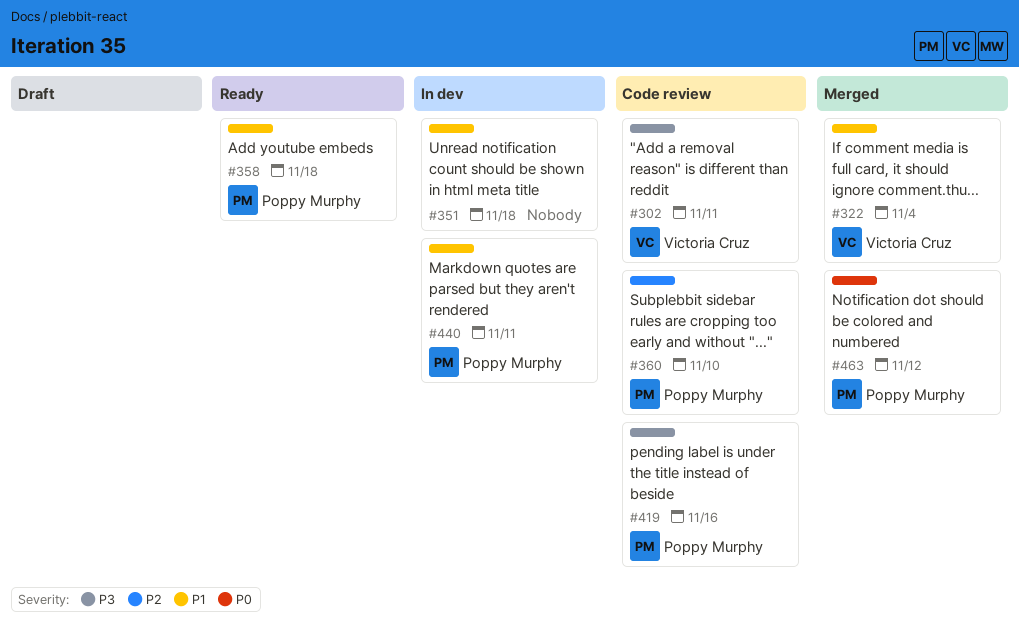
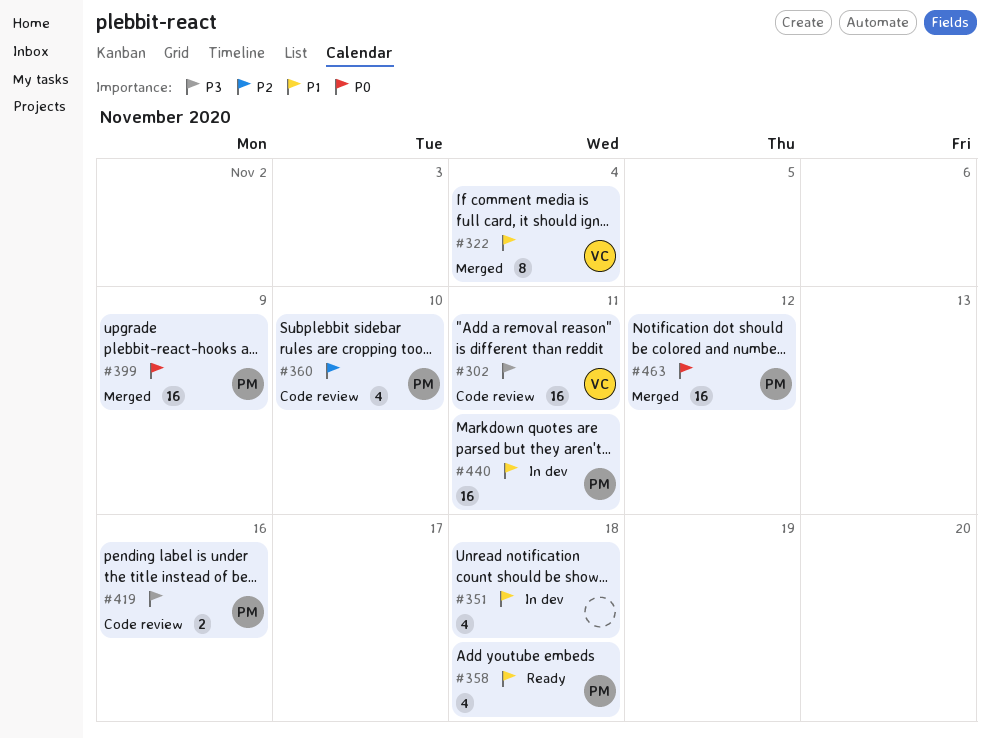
#399: none -> present

